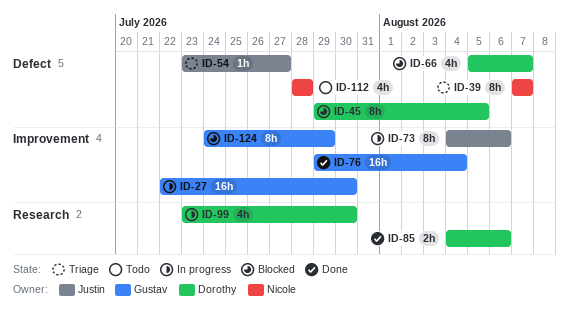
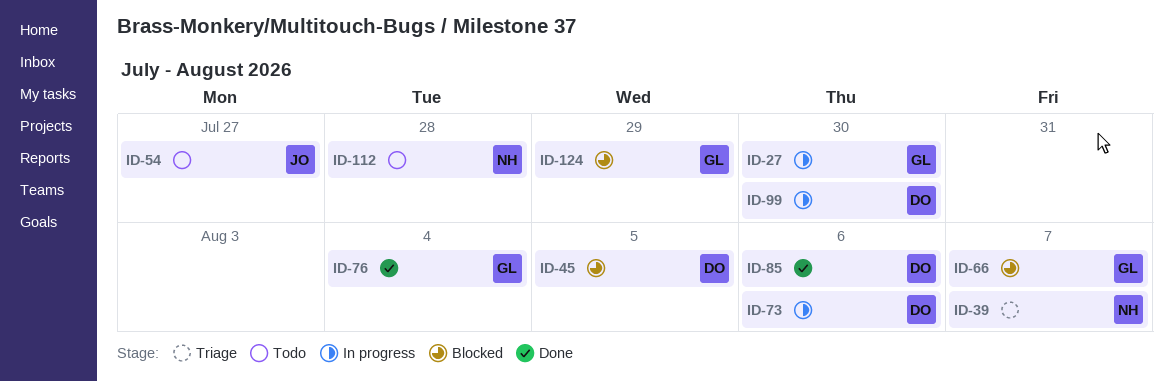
ID-54, status: Triage -> Todo
ID-66, owner: Dorothy -> Gustav
ID-73, owner: Justin -> Dorothy

